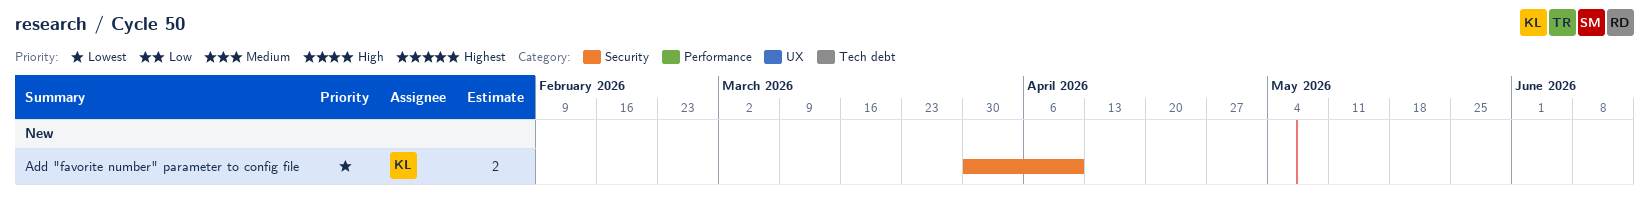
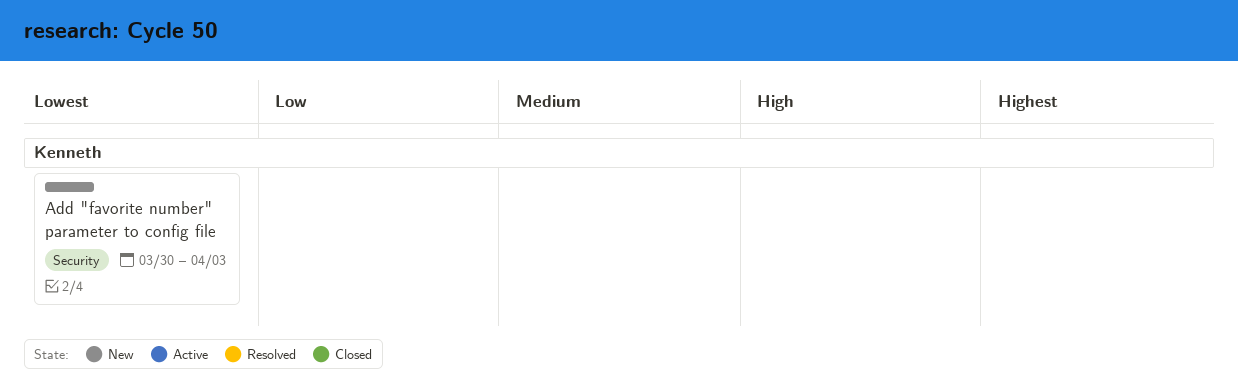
Add "favorite number" parameter to config file, due: Apr 10 -> Apr 3

